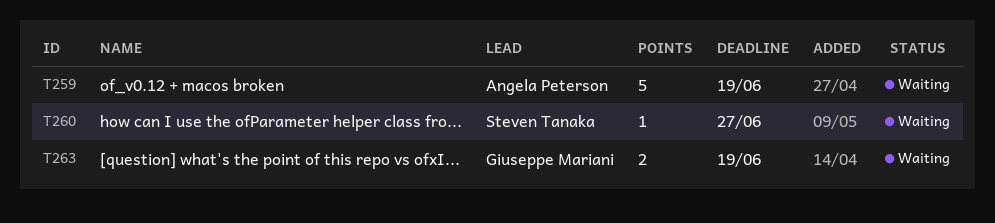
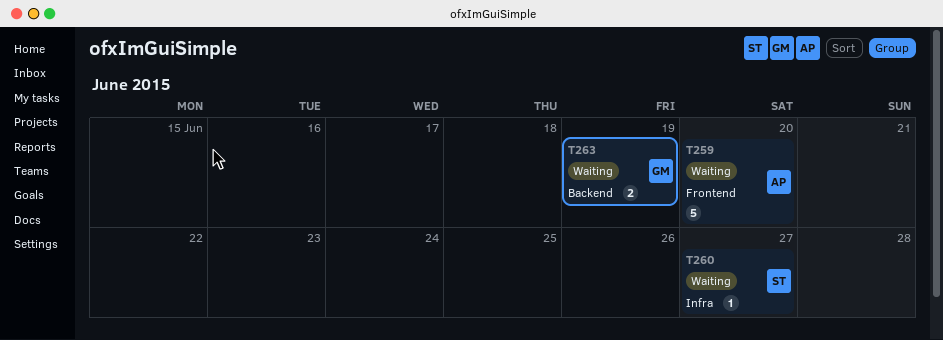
T259, due: Jun 19 -> Jun 20

